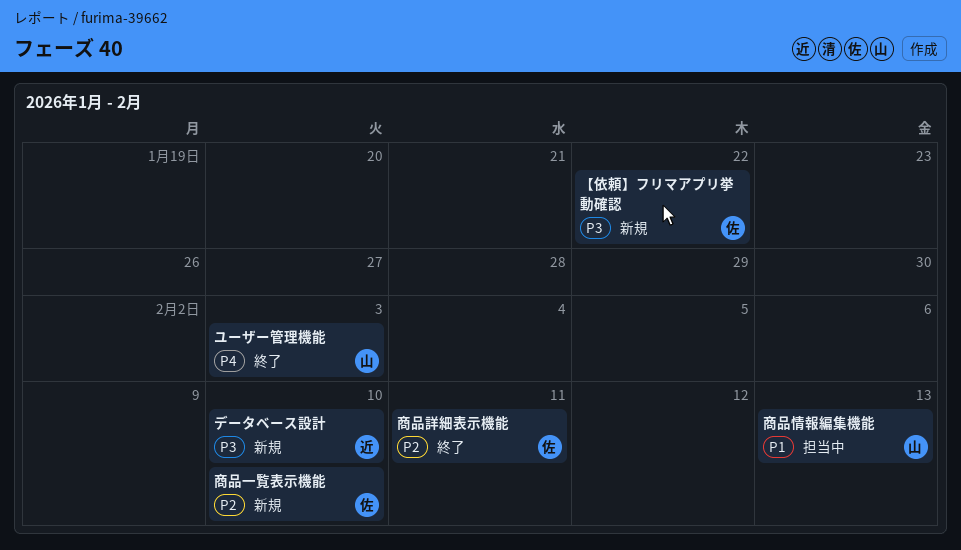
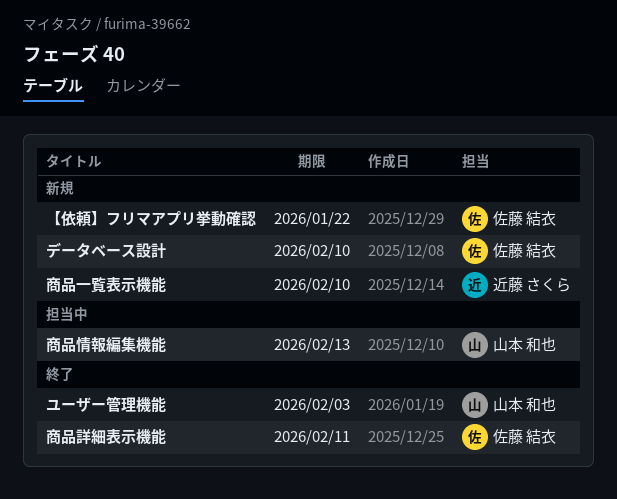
データベース設計, owner: 近藤 さくら -> 佐藤 結衣
商品一覧表示機能, owner: 佐藤 結衣 -> 近藤 さくら

